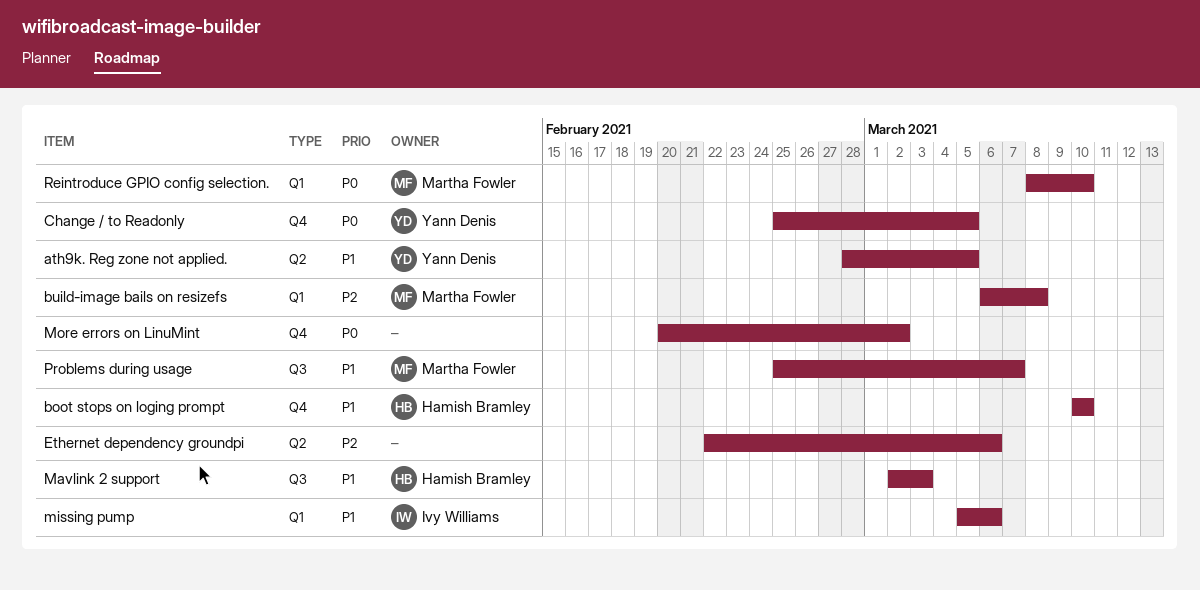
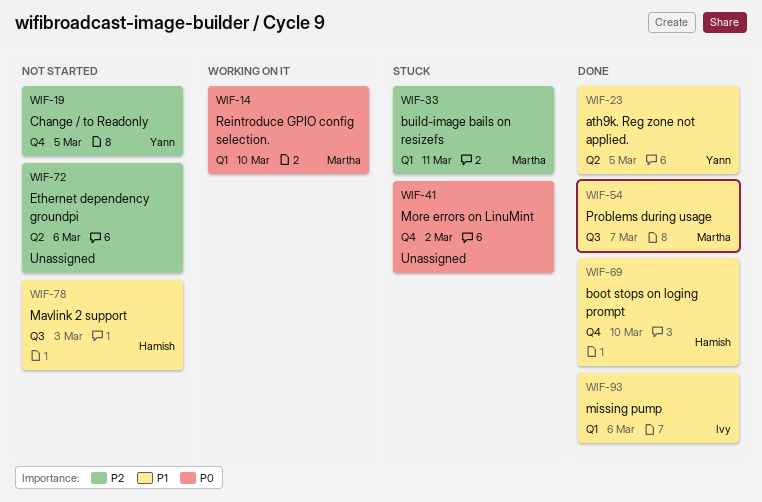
build-image bails on resizefs, due: Mar 8 -> Mar 11
Change / to Readonly, priority: P0 -> P2

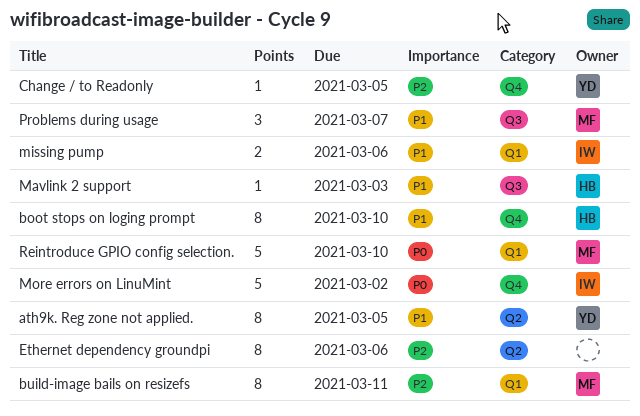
More errors on LinuMint, owner: none -> Ivy

